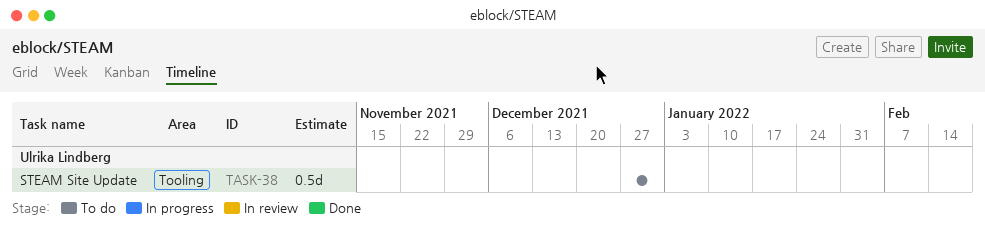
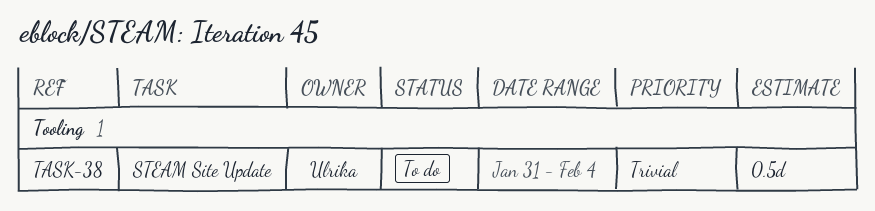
TASK-38, start: Dec 27 -> Jan 31
TASK-38, due: Dec 31 -> Feb 4

